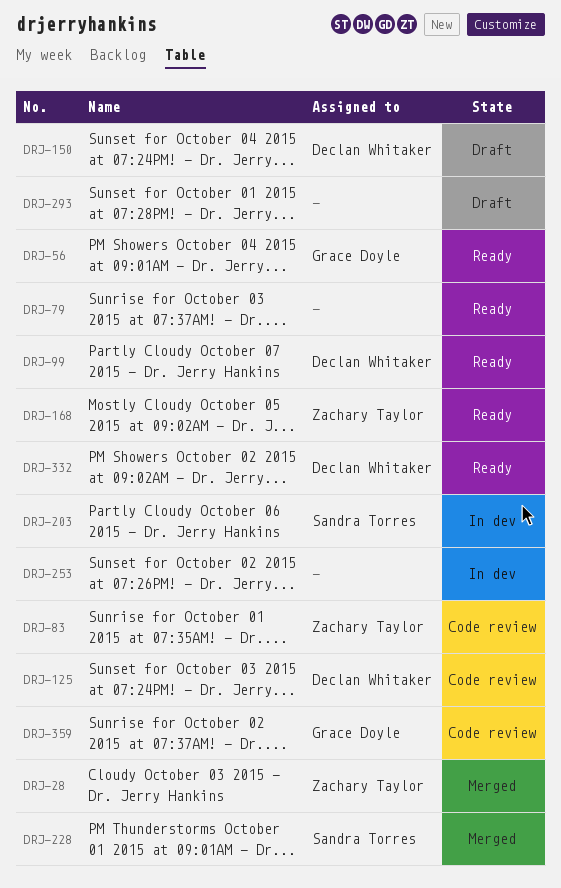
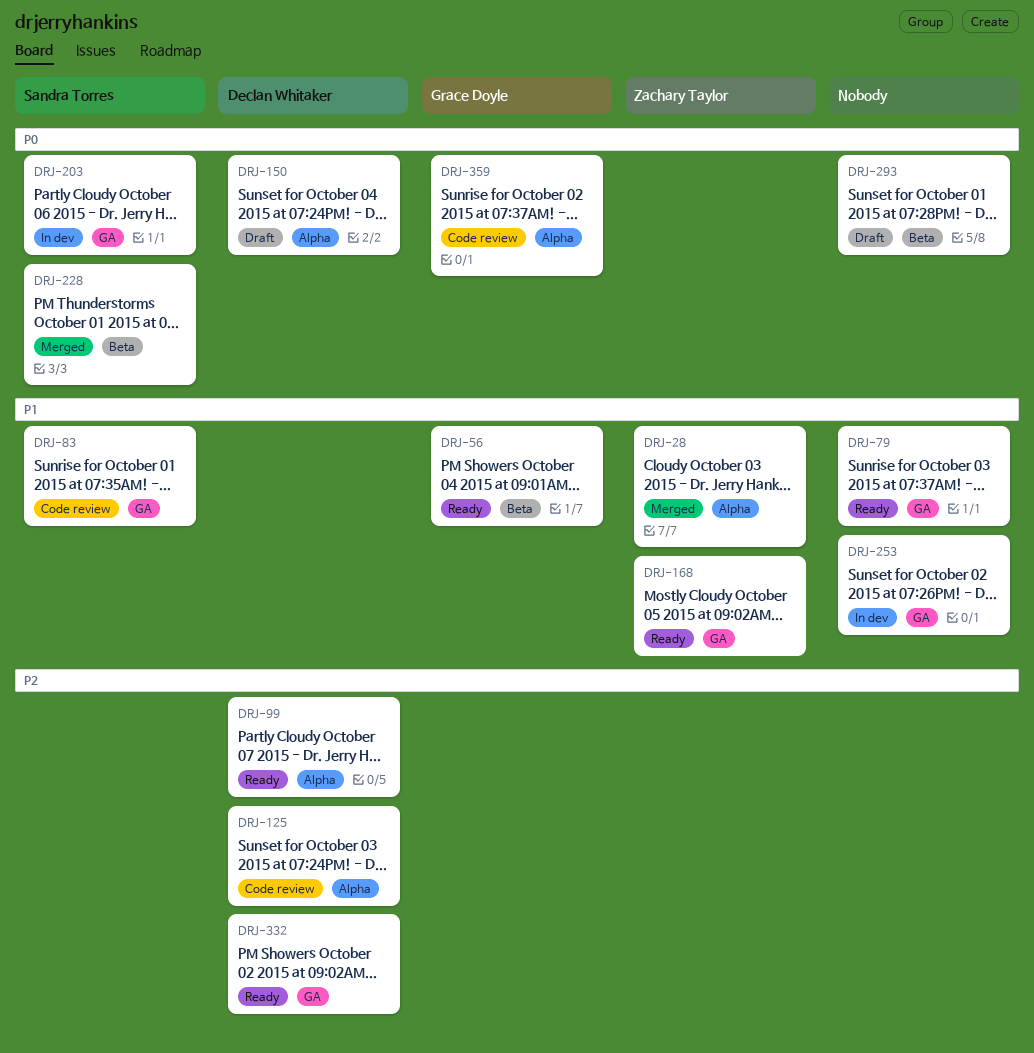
DRJ-83, owner: Zachary Taylor -> Sandra Torres

